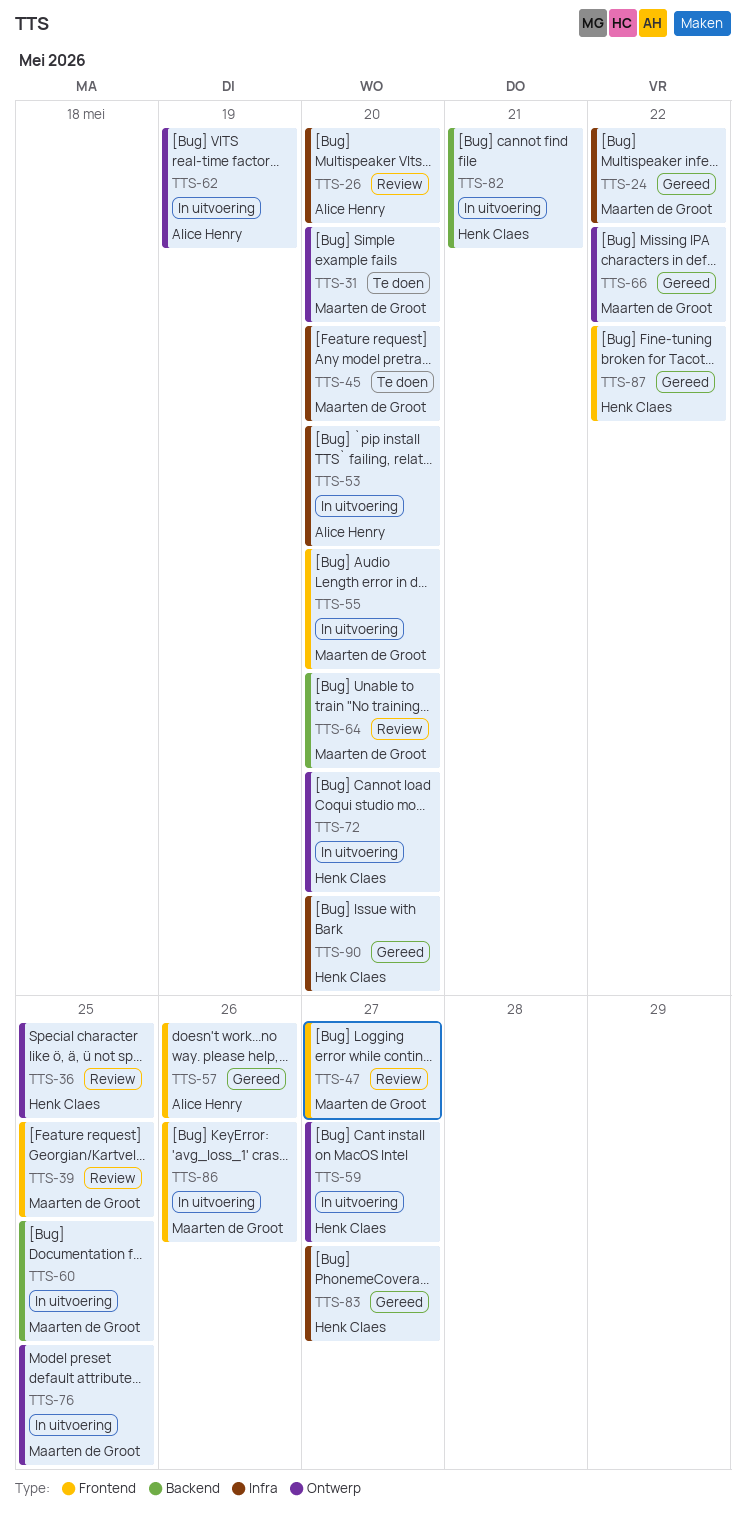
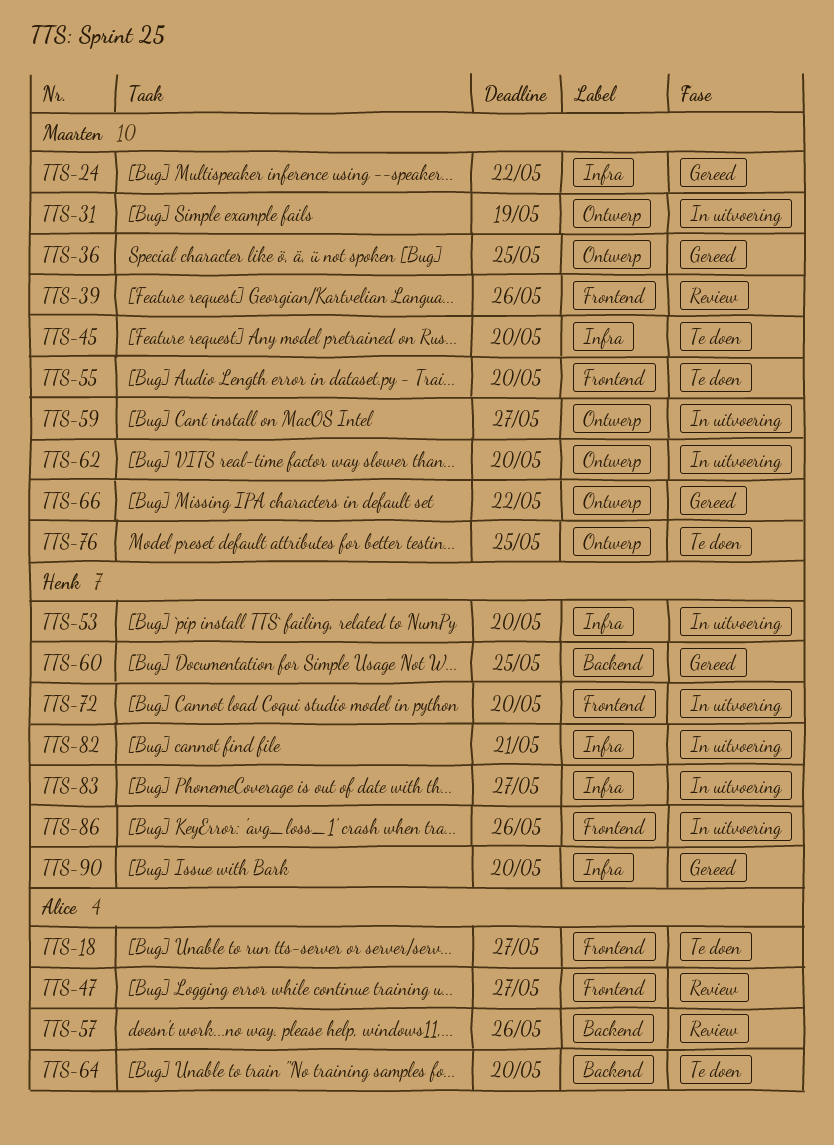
TTS-18: none -> present
TTS-26: present -> none
TTS-31, status: Te doen -> In uitvoering
TTS-31, due: May 20 -> May 19
TTS-36, status: Review -> Gereed
TTS-36, owner: Henk Claes -> Maarten de Groot
TTS-39, due: May 25 -> May 26
TTS-47, owner: Maarten de Groot -> Alice Henry
TTS-53, owner: Alice Henry -> Henk Claes
TTS-55, status: In uitvoering -> Te doen
TTS-57, status: Gereed -> Review
TTS-57, label: Frontend -> Backend
TTS-59, owner: Henk Claes -> Maarten de Groot
TTS-60, status: In uitvoering -> Gereed
TTS-60, owner: Maarten de Groot -> Henk Claes
TTS-62, owner: Alice Henry -> Maarten de Groot
TTS-62, due: May 19 -> May 20
TTS-64, status: Review -> Te doen
TTS-64, owner: Maarten de Groot -> Alice Henry
TTS-72, label: Ontwerp -> Frontend
TTS-76, status: In uitvoering -> Te doen
TTS-82, label: Backend -> Infra
TTS-83, status: Gereed -> In uitvoering
TTS-86, owner: Maarten de Groot -> Henk Claes
TTS-87: present -> none

